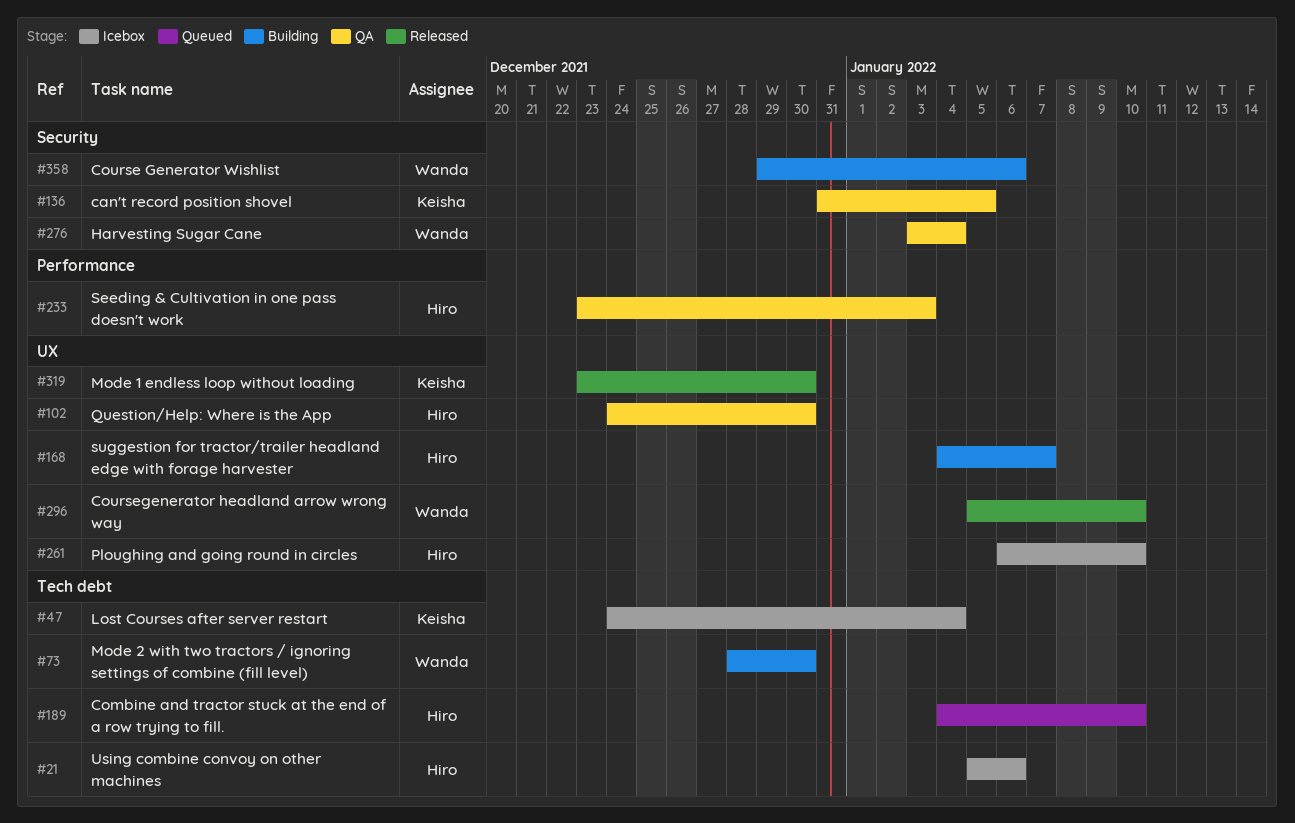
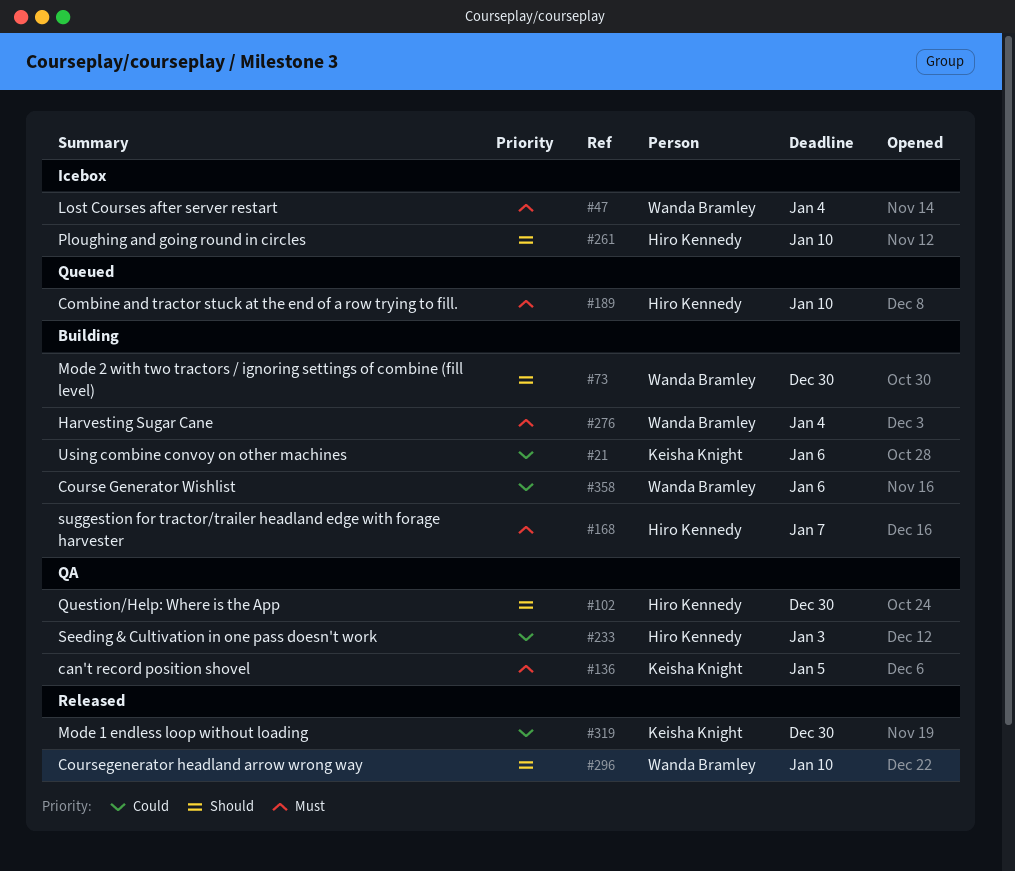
#21, status: Icebox -> Building
#21, owner: Hiro Kennedy -> Keisha Knight
#47, owner: Keisha Knight -> Wanda Bramley
#276, status: QA -> Building

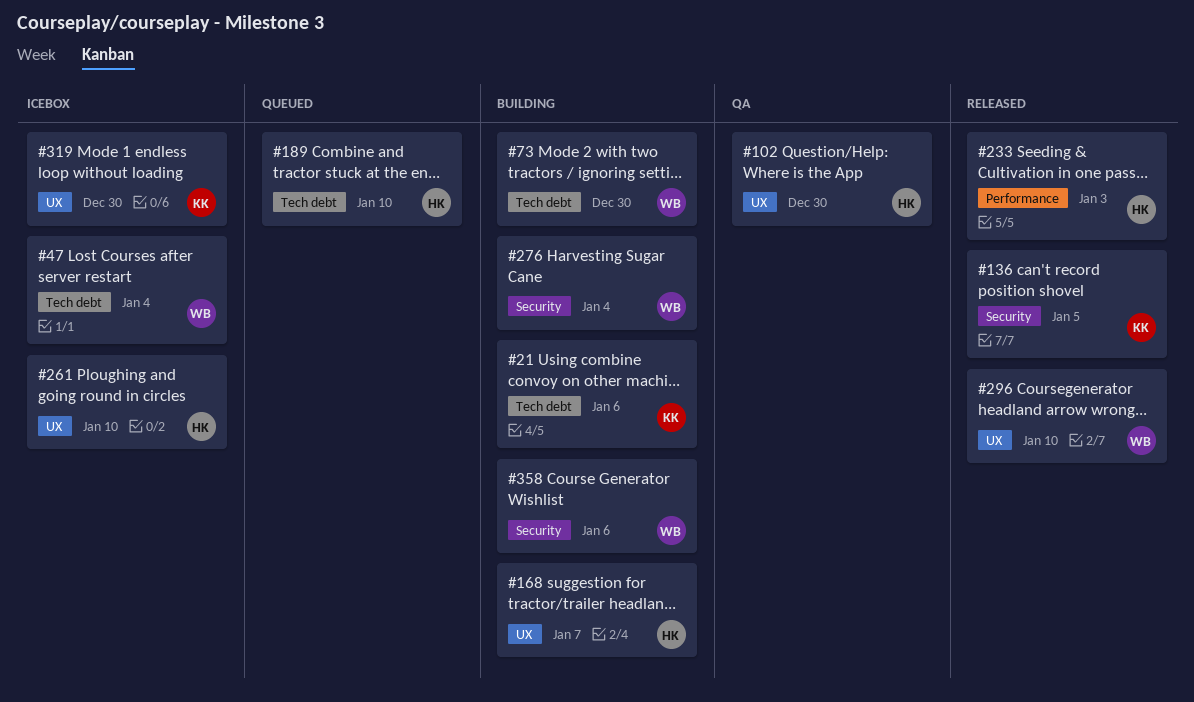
#136, status: QA -> Released
#233, status: QA -> Released
#319, status: Released -> Icebox

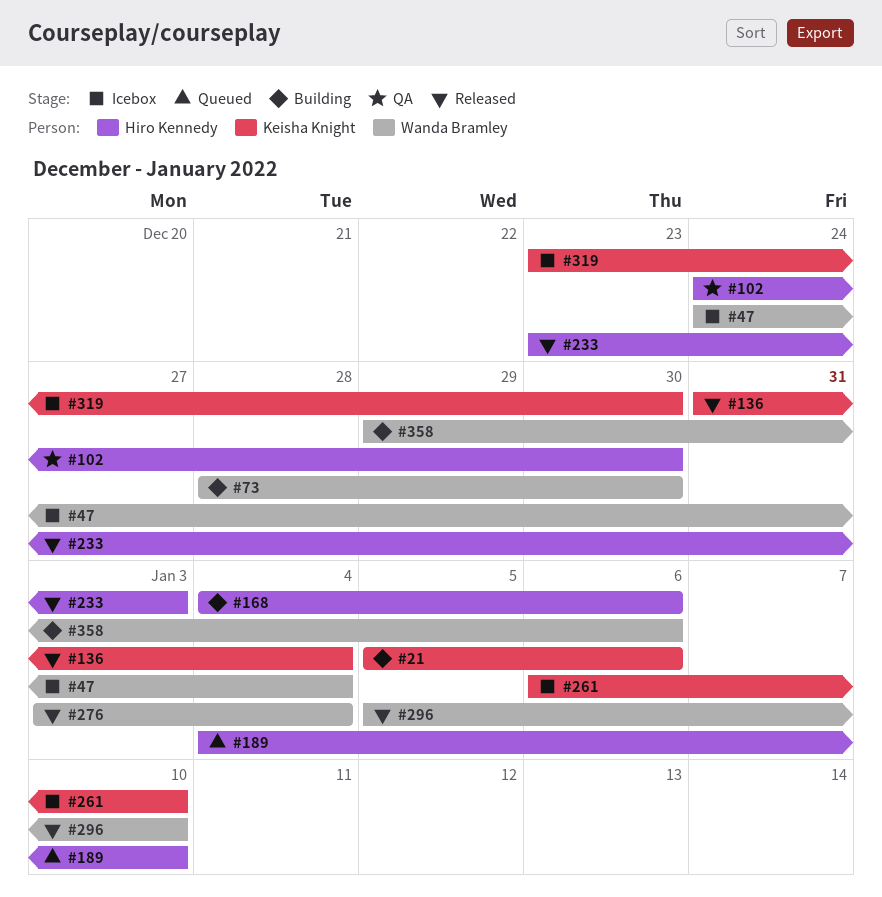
#136, due: Jan 5 -> Jan 4
#168, due: Jan 7 -> Jan 6
#261, owner: Hiro Kennedy -> Keisha Knight
#276, status: Building -> Released

